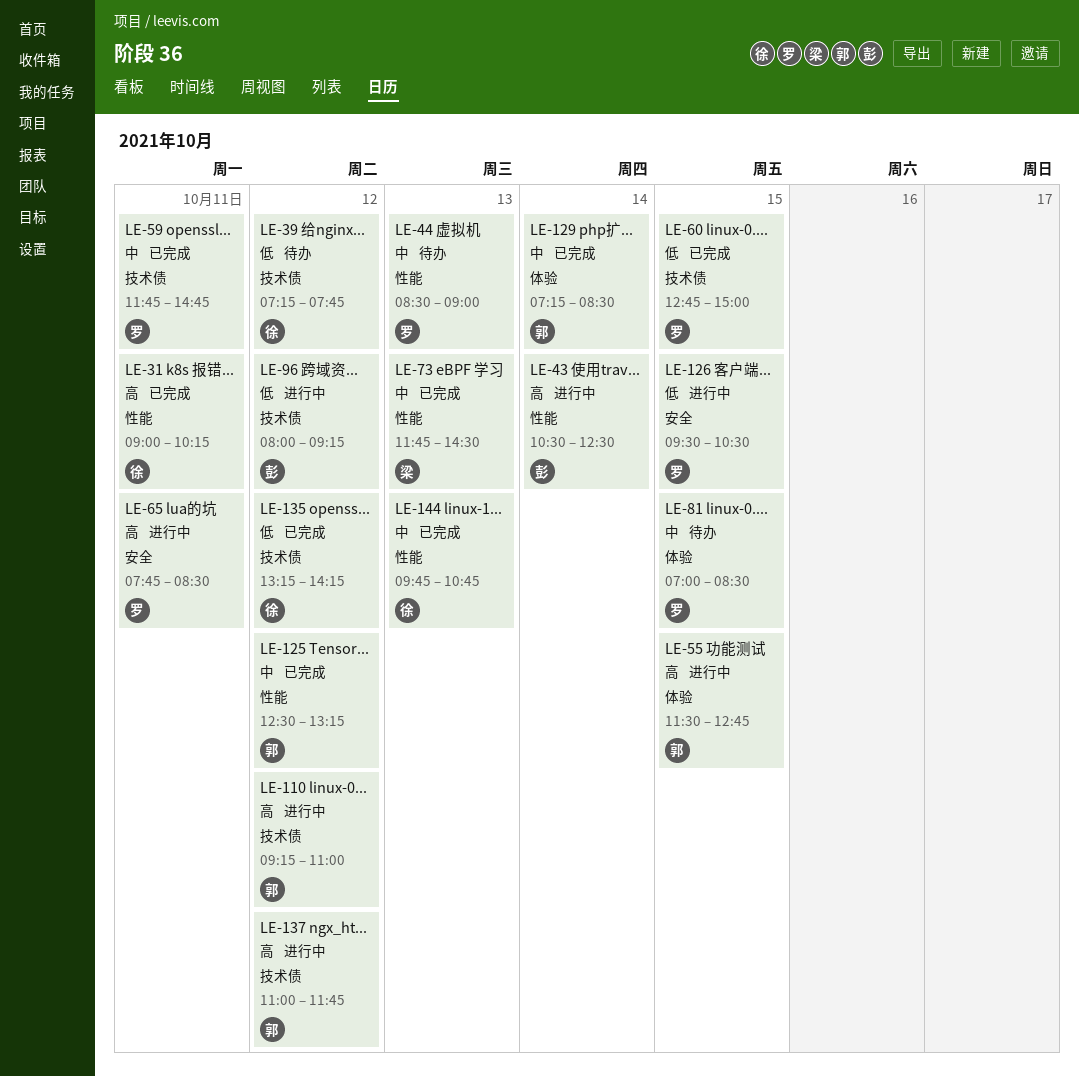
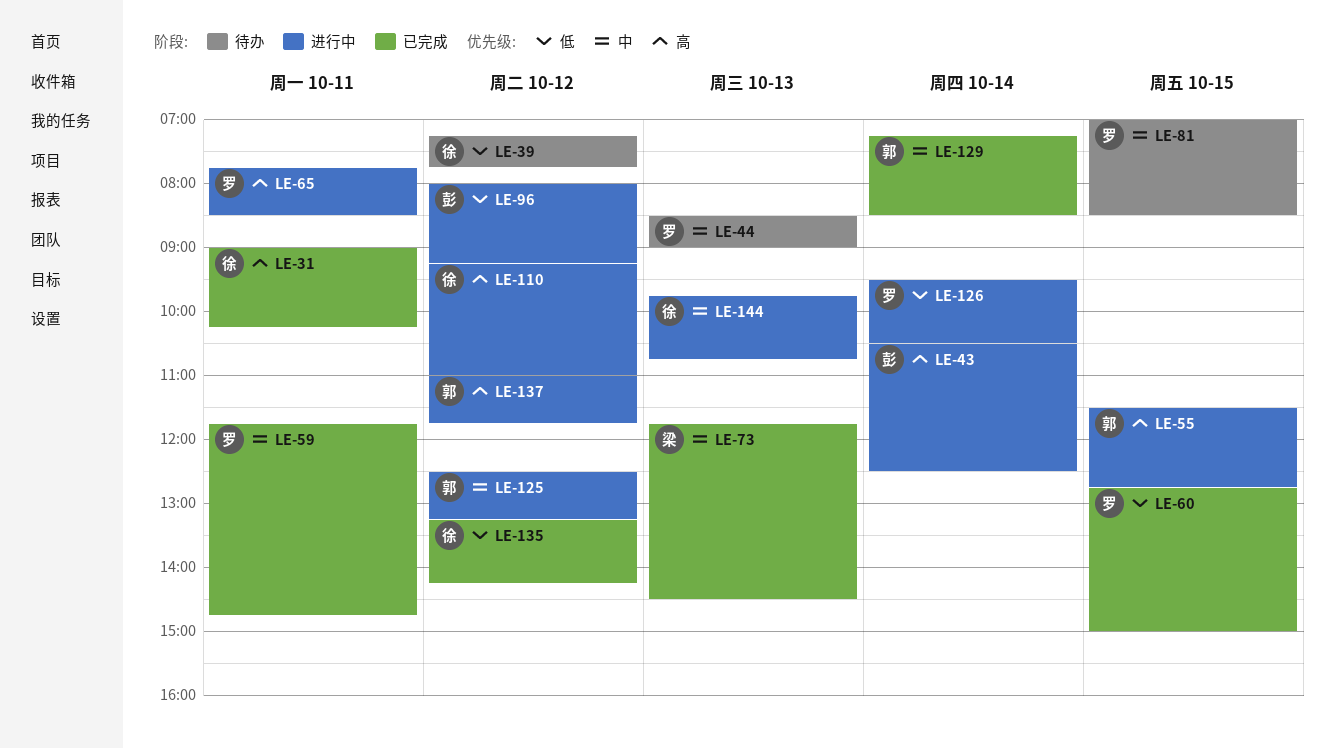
LE-110, owner: 郭 -> 徐
LE-125, status: 已完成 -> 进行中
LE-126, day: Oct 15 -> Oct 14
LE-144, status: 已完成 -> 进行中

